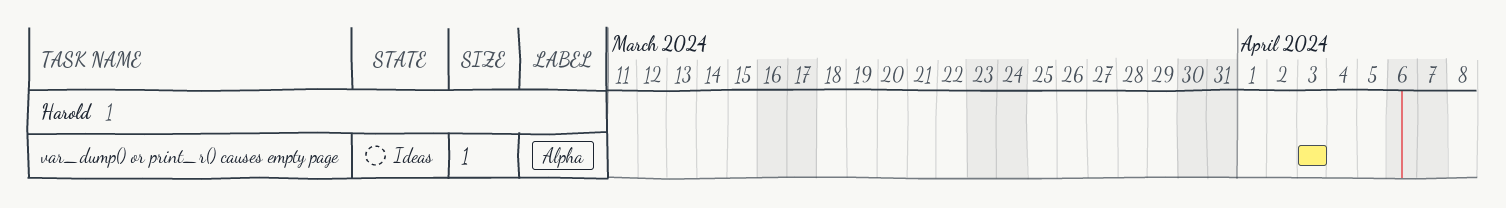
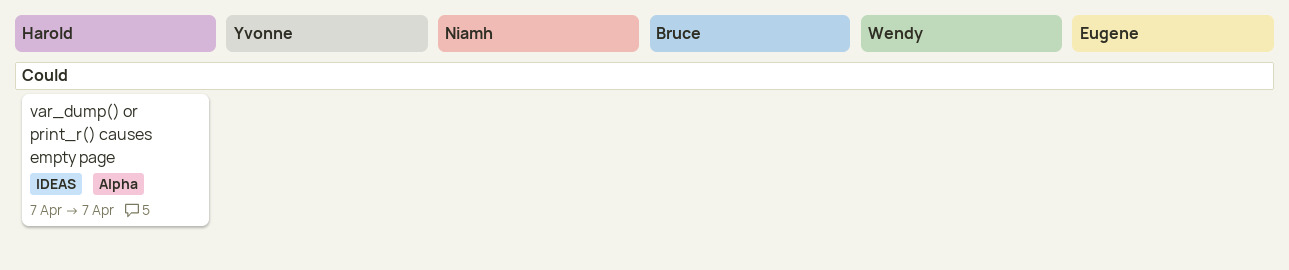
var_dump() or print_r() causes empty page, start: Apr 3 -> Apr 7
var_dump() or print_r() causes empty page, due: Apr 3 -> Apr 7

